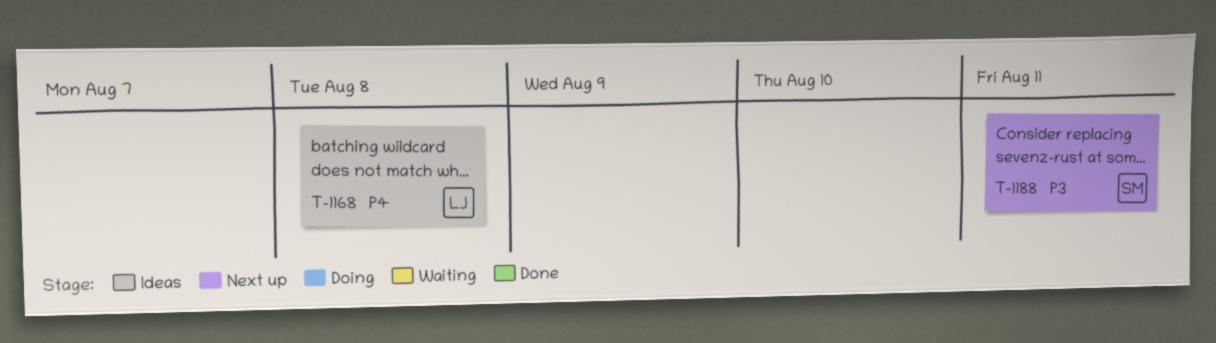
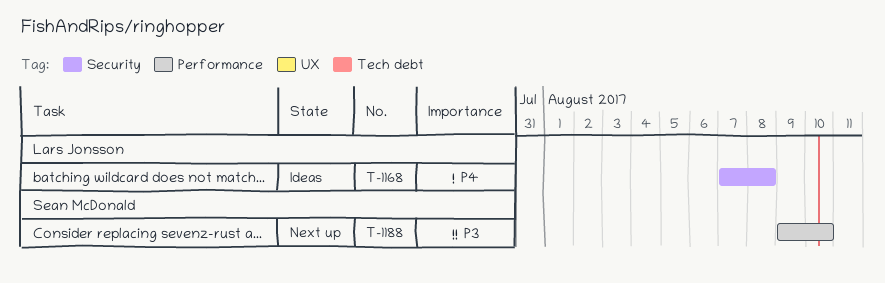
T-1188, due: Aug 11 -> Aug 10

